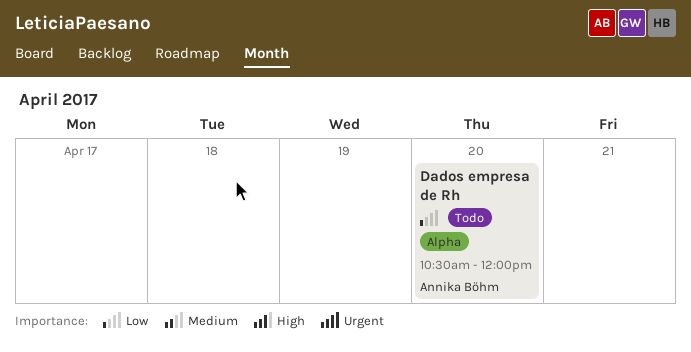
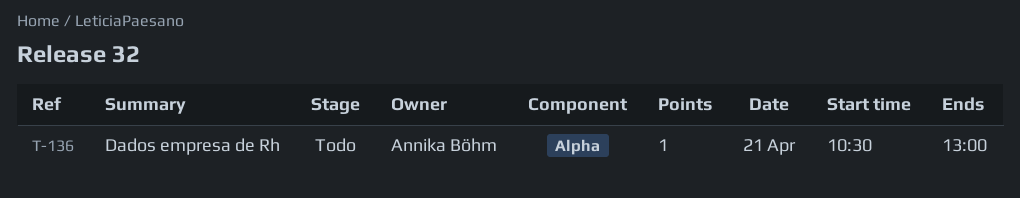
Dados empresa de Rh, day: Apr 20 -> Apr 21
Dados empresa de Rh, ends: 12:00 -> 13:00

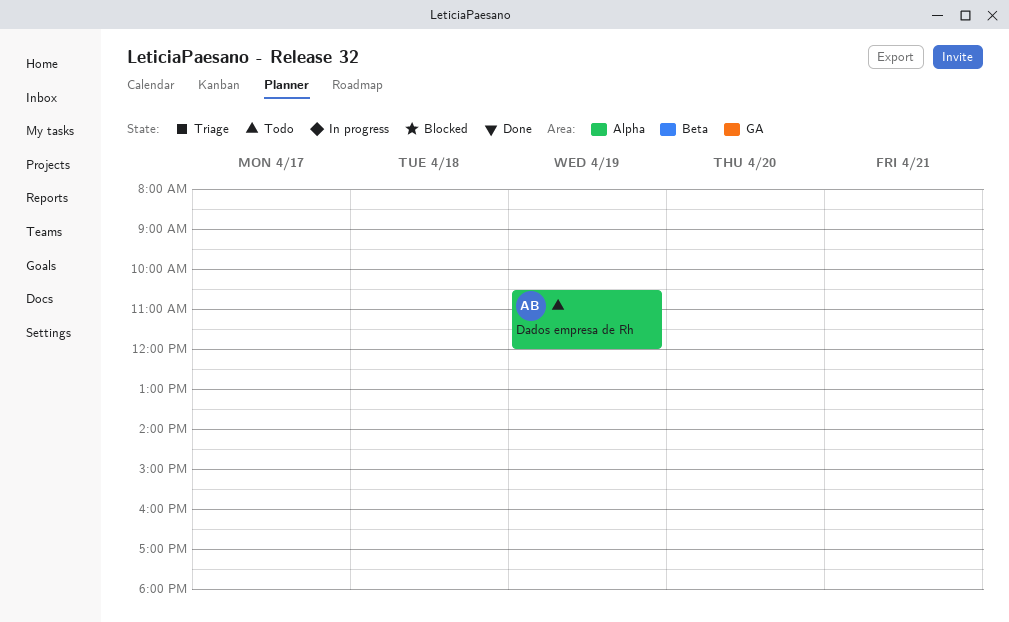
Dados empresa de Rh, day: Apr 21 -> Apr 19
Dados empresa de Rh, ends: 13:00 -> 12:00

